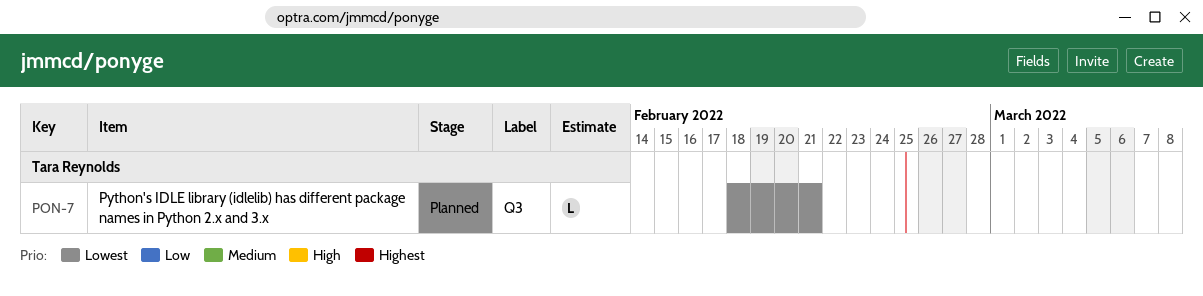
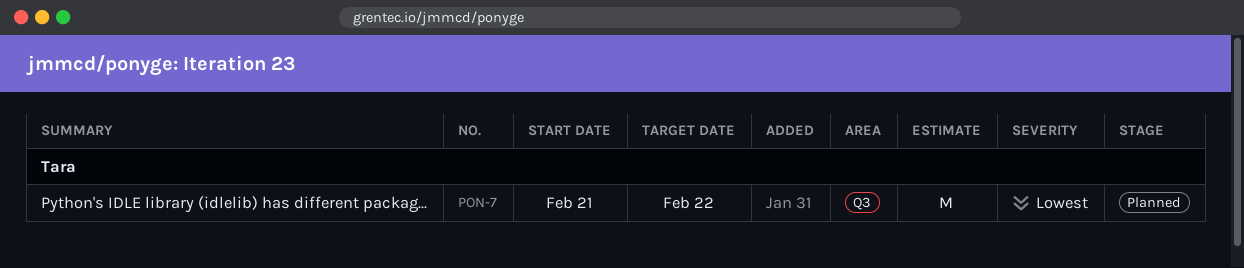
PON-7, estimate: L -> M
PON-7, start: Feb 18 -> Feb 21
PON-7, due: Feb 21 -> Feb 22

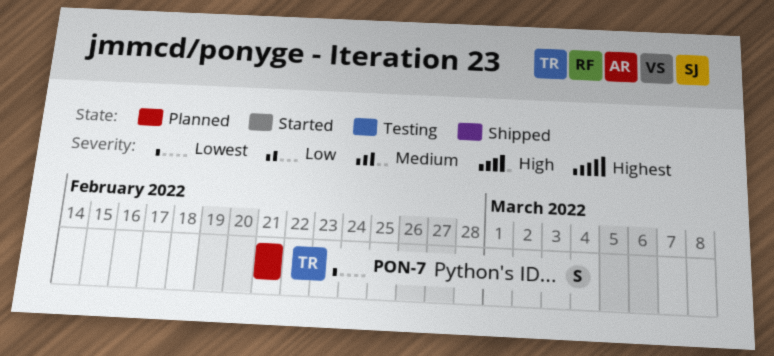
PON-7, estimate: M -> S
PON-7, due: Feb 22 -> Feb 21

